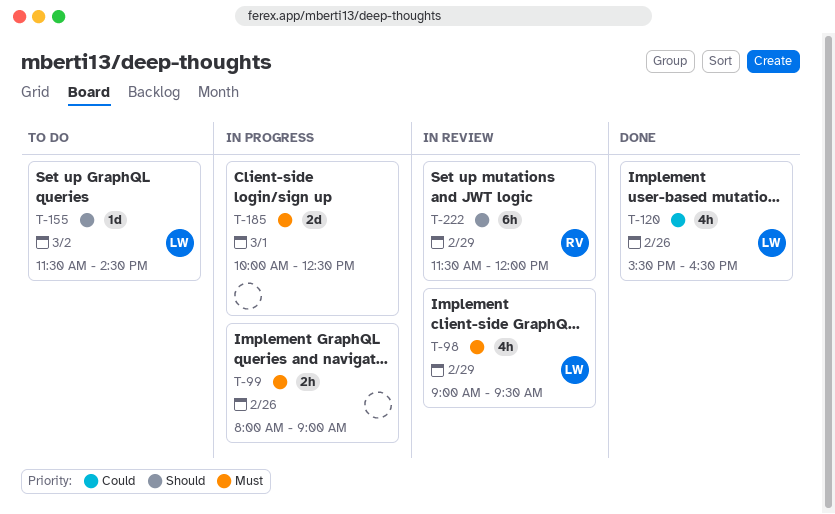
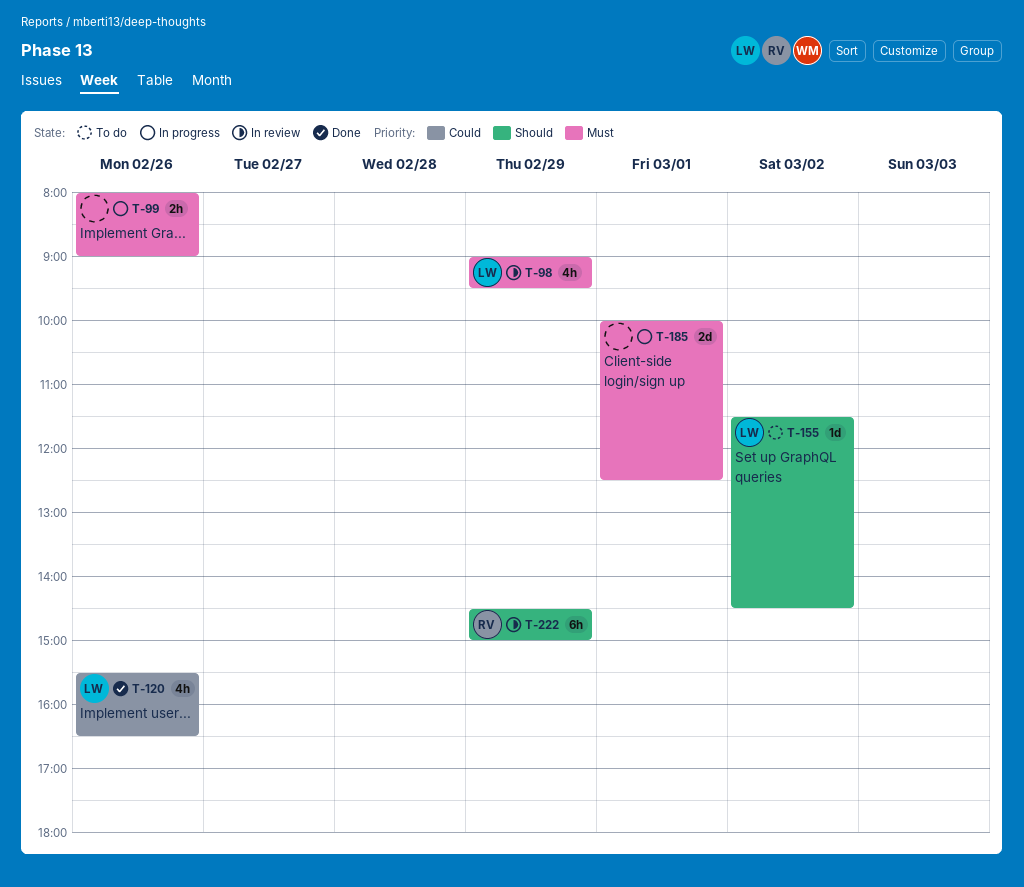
T-222, begins: 11:30 -> 14:30
T-222, ends: 12:00 -> 15:00

